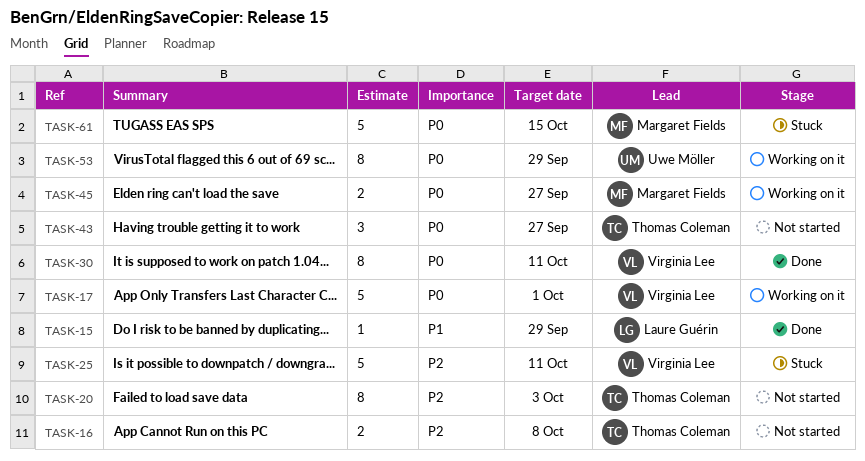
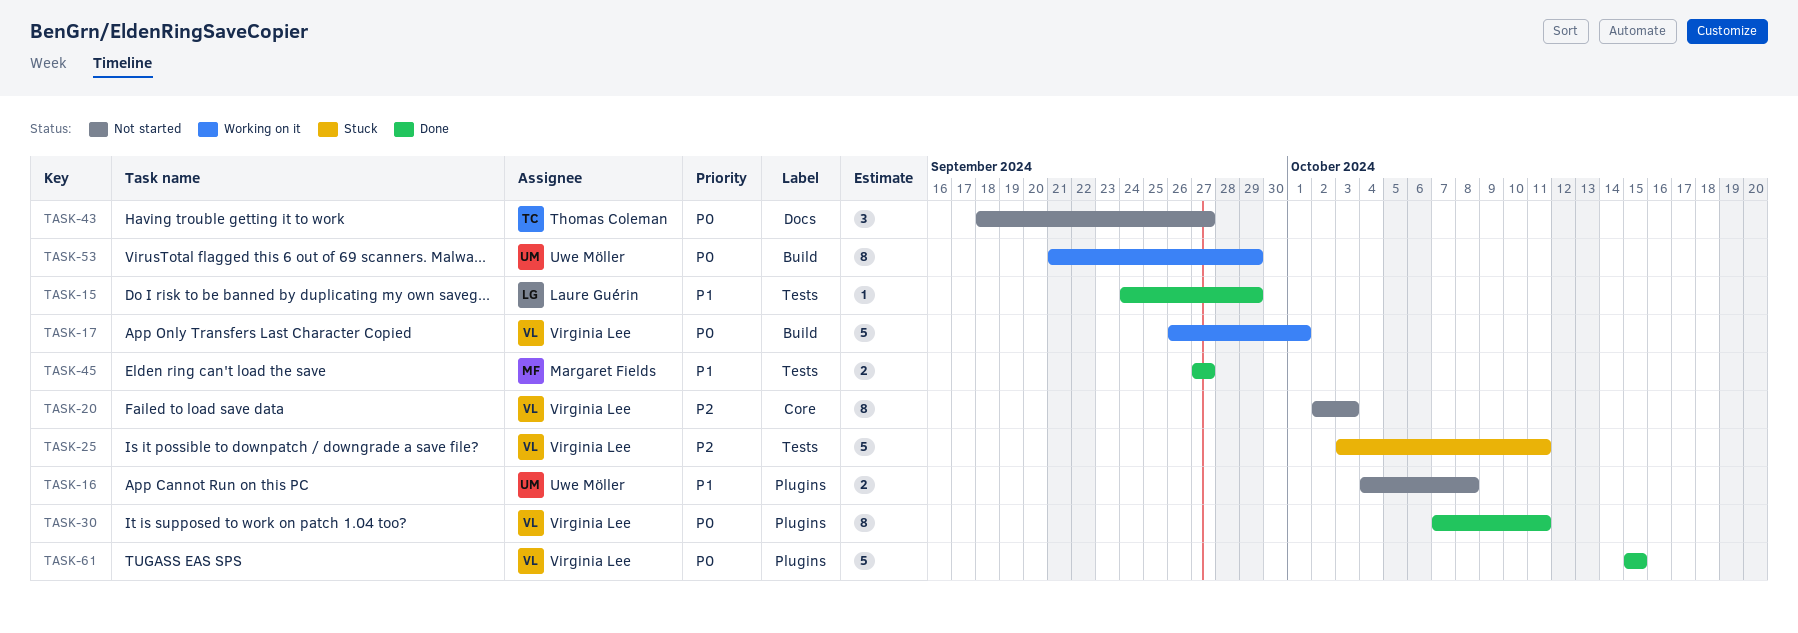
TASK-16, owner: Thomas Coleman -> Uwe Möller
TASK-16, priority: P2 -> P1
TASK-20, owner: Thomas Coleman -> Virginia Lee
TASK-45, status: Working on it -> Done
TASK-45, priority: P0 -> P1
TASK-61, status: Stuck -> Done
TASK-61, owner: Margaret Fields -> Virginia Lee

